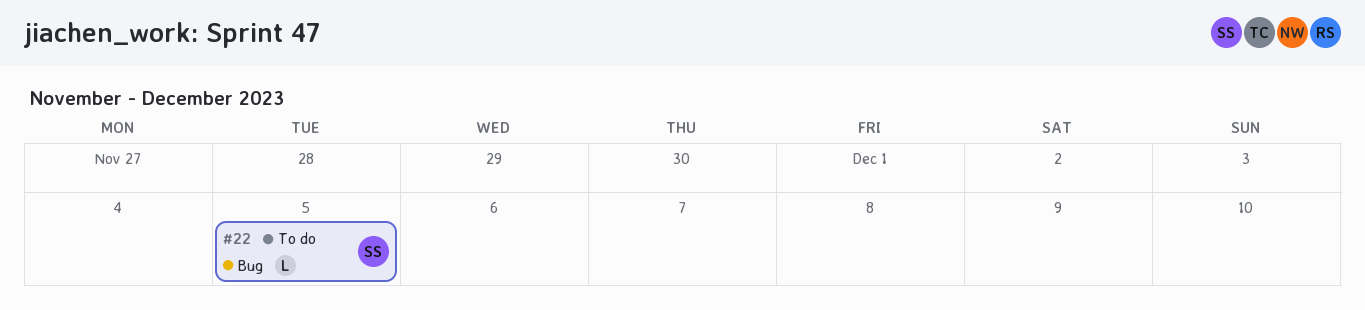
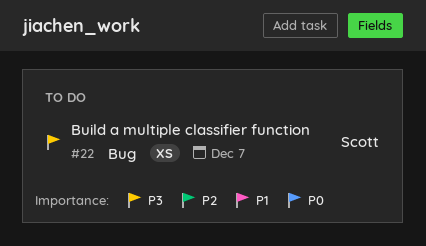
#22, estimate: L -> XS
#22, due: Dec 5 -> Dec 7

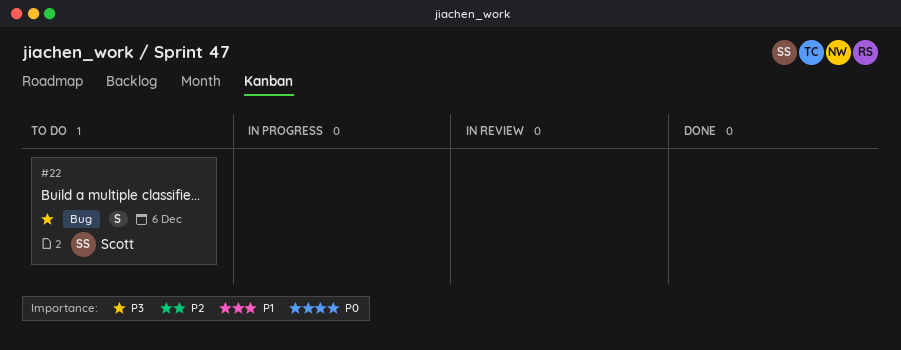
#22, estimate: XS -> S
#22, due: Dec 7 -> Dec 6

